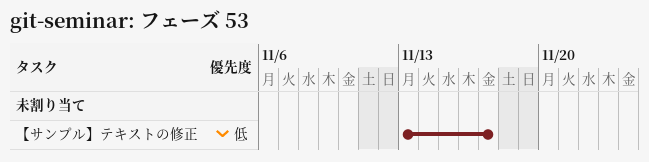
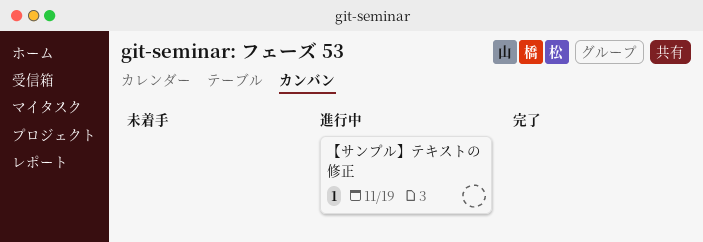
【サンプル】テキストの修正, due: Nov 17 -> Nov 19

